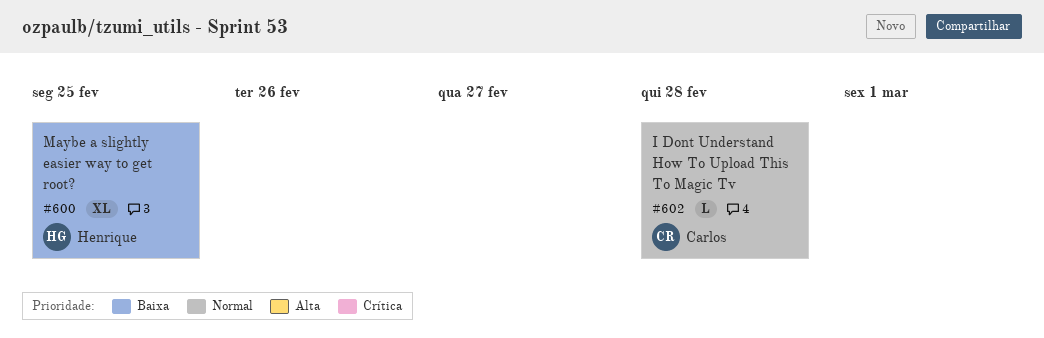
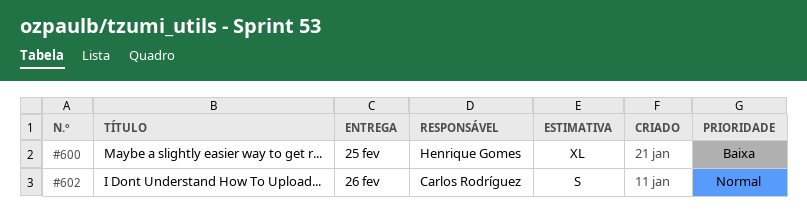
#602, estimate: L -> S
#602, due: Feb 28 -> Feb 26

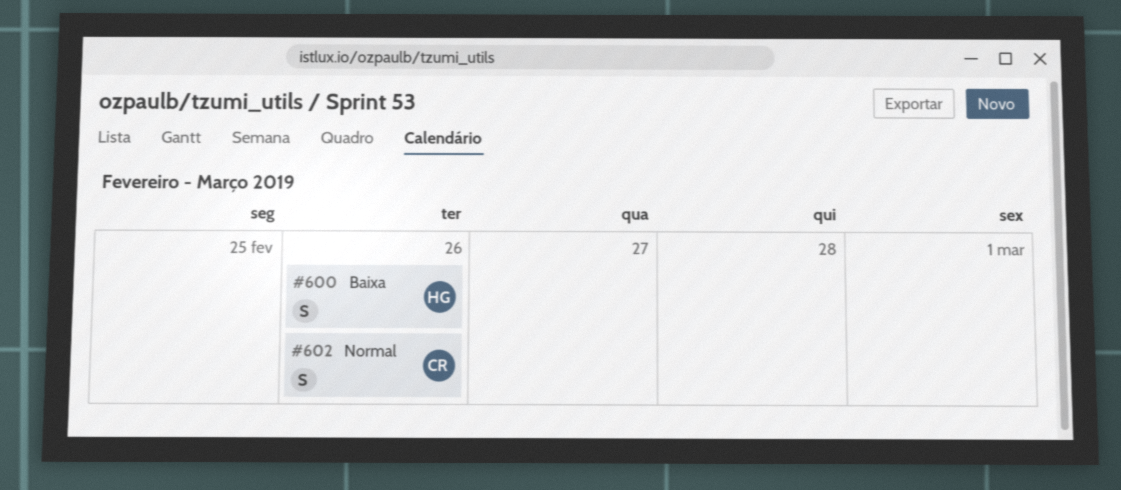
#600, estimate: XL -> S
#600, due: Feb 25 -> Feb 26

